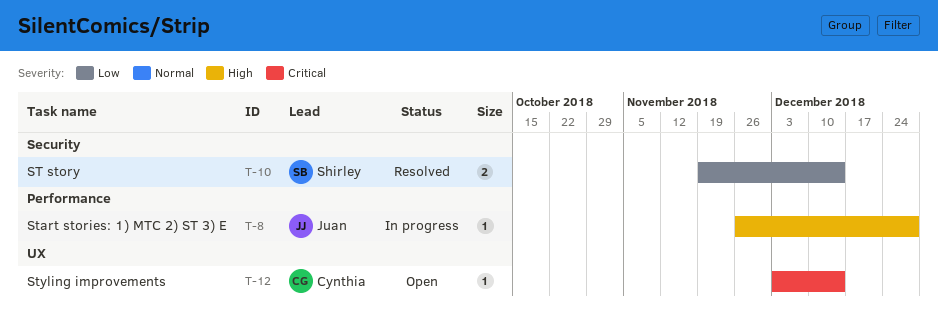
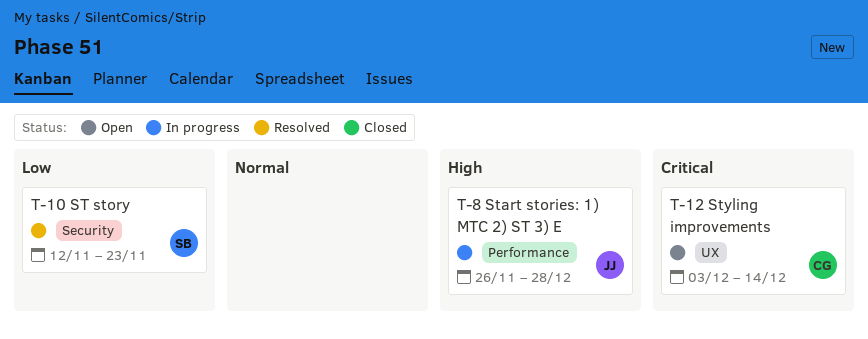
T-10, start: Nov 19 -> Nov 12
T-10, due: Dec 14 -> Nov 23

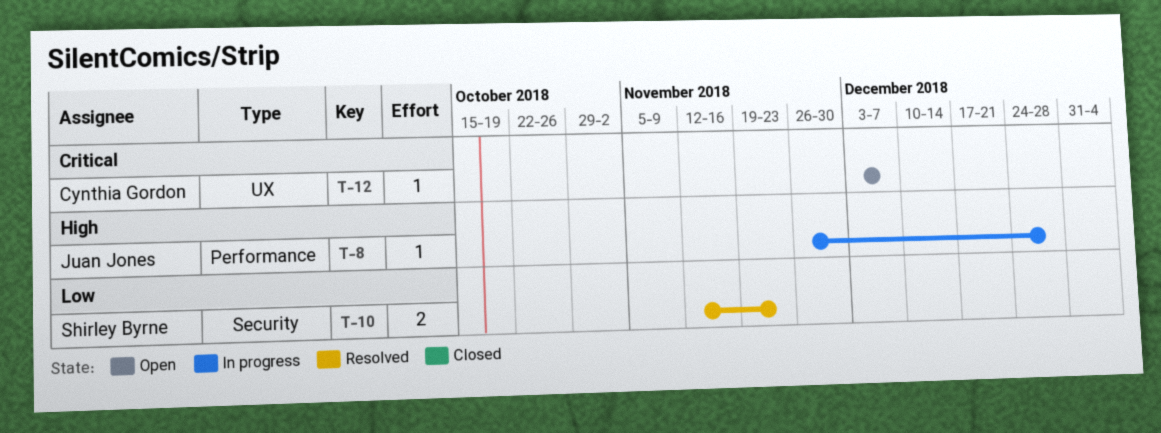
T-12, due: Dec 14 -> Dec 7

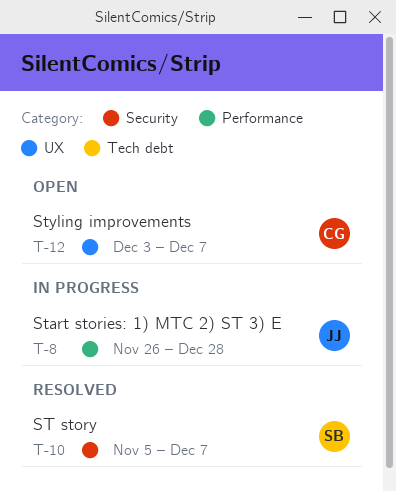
T-10, start: Nov 12 -> Nov 5
T-10, due: Nov 23 -> Dec 7

